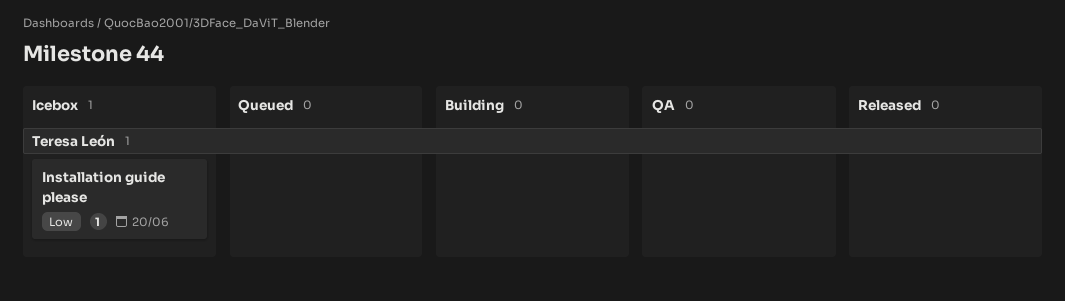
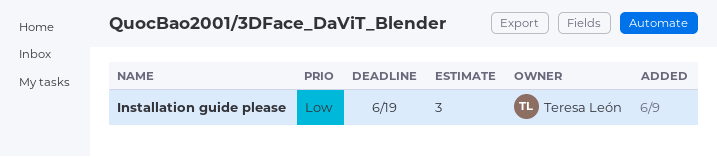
Installation guide please, estimate: 1 -> 3
Installation guide please, due: Jun 20 -> Jun 19

